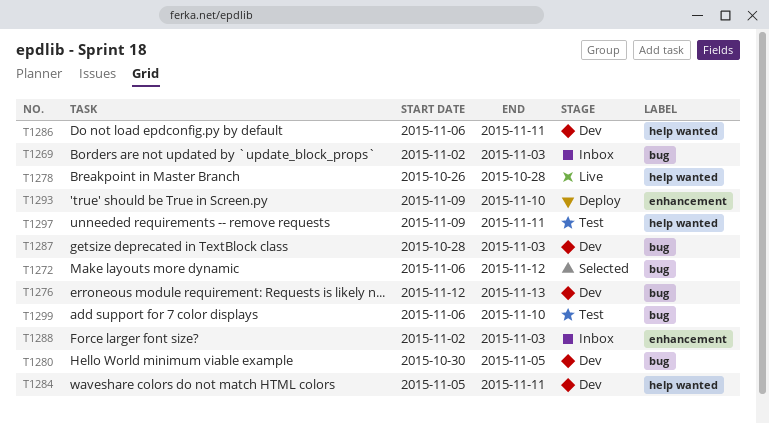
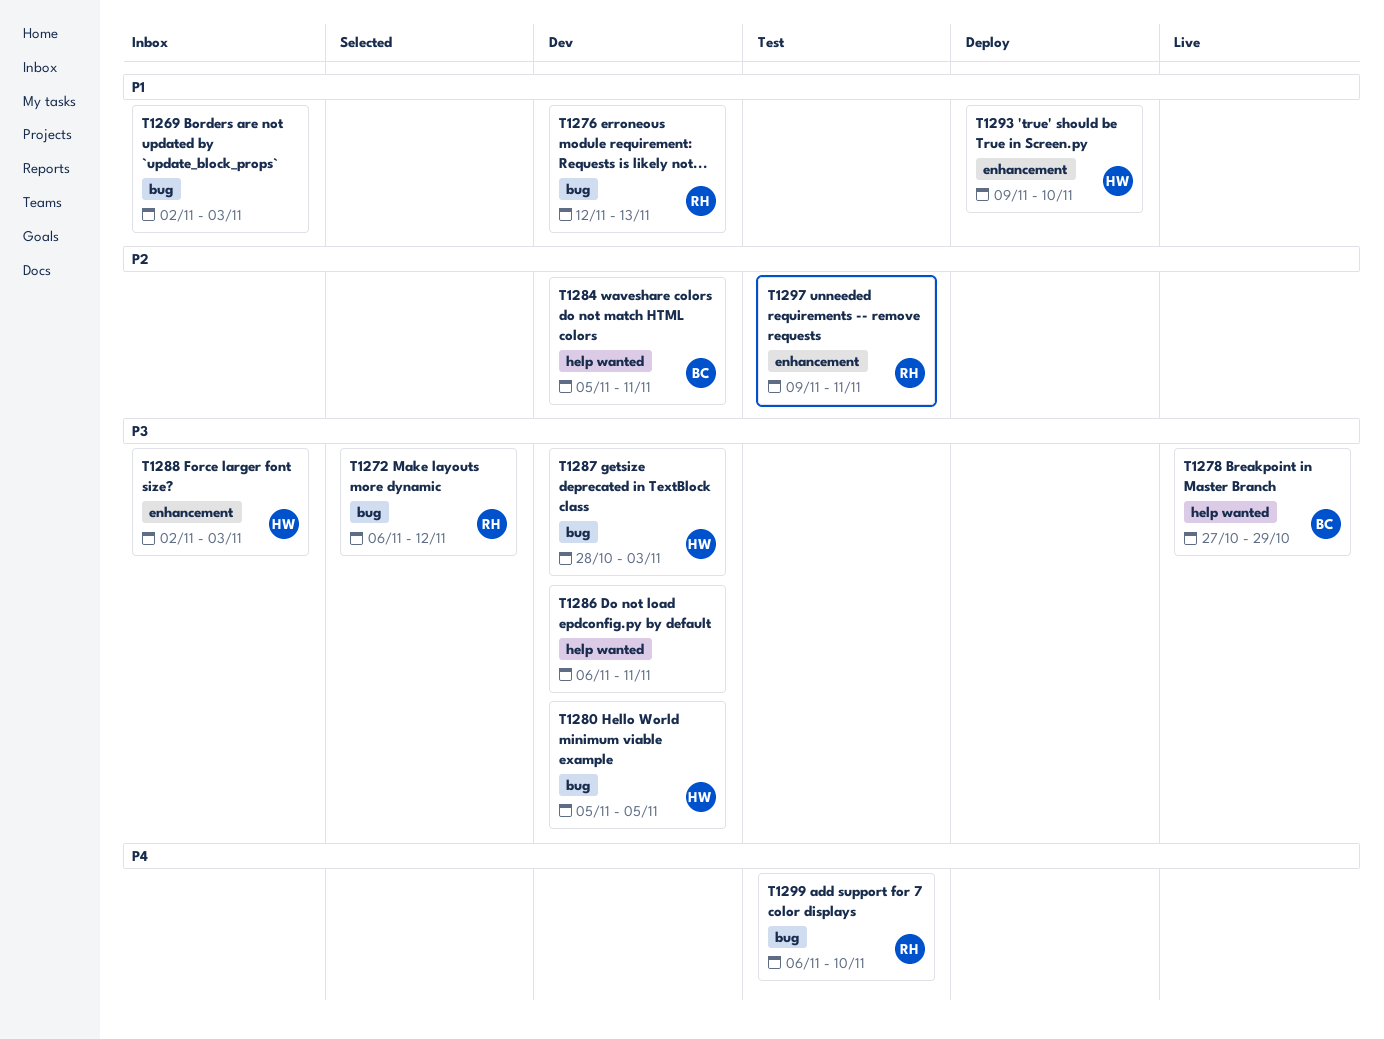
T1278, start: Oct 26 -> Oct 27
T1278, due: Oct 28 -> Oct 29
T1280, start: Oct 30 -> Nov 5
T1297, label: help wanted -> enhancement

